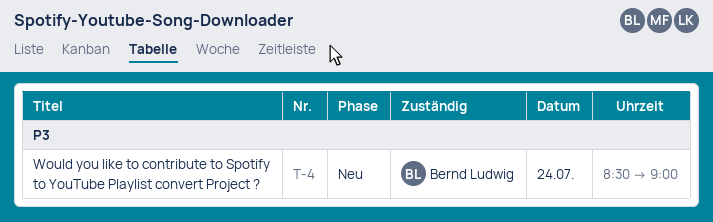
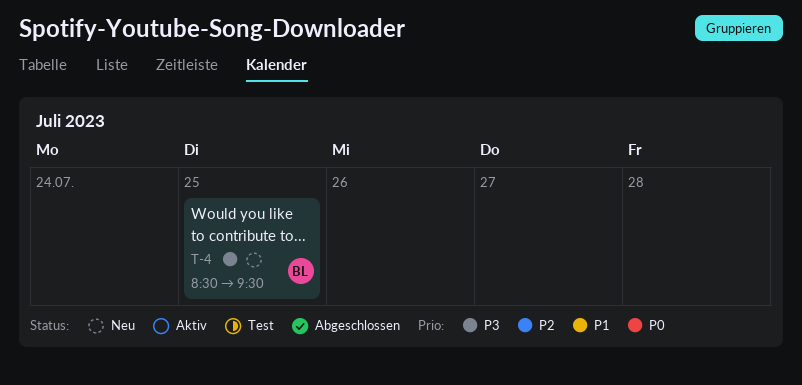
T-4, day: Jul 24 -> Jul 25
T-4, ends: 09:00 -> 09:30

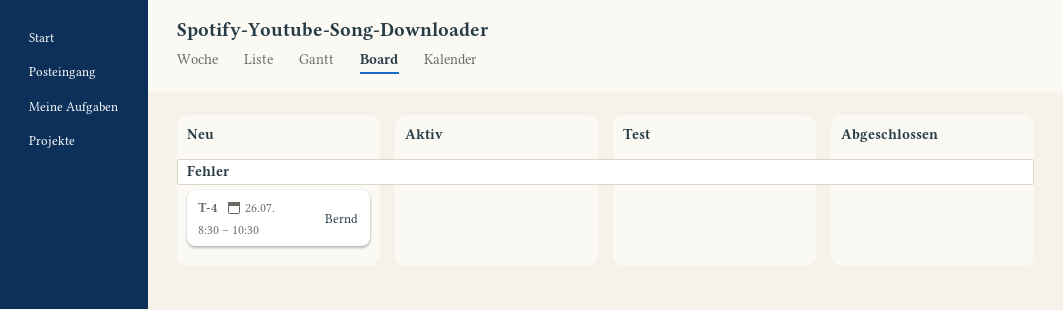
T-4, day: Jul 25 -> Jul 26
T-4, ends: 09:30 -> 10:30

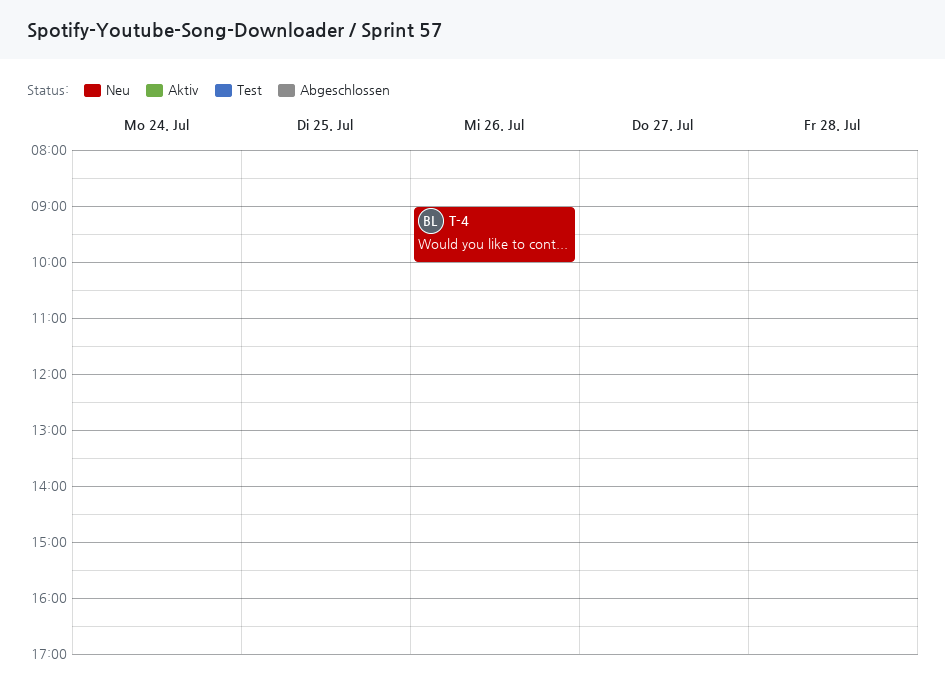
T-4, begins: 08:30 -> 09:00
T-4, ends: 10:30 -> 10:00

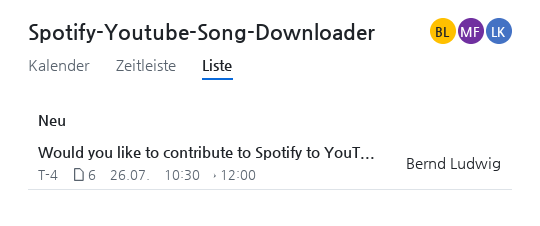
T-4, begins: 09:00 -> 10:30
T-4, ends: 10:00 -> 12:00

